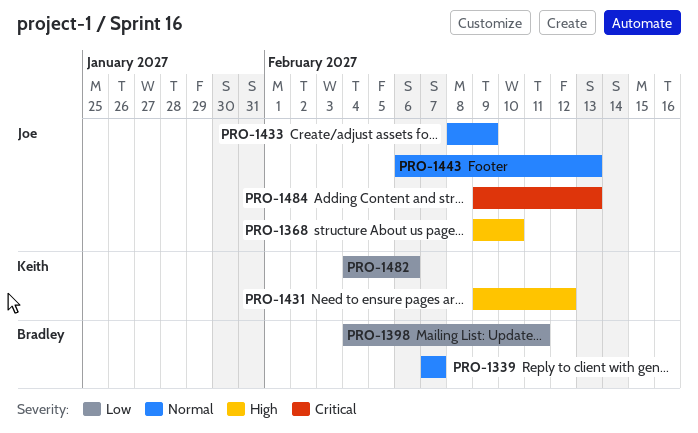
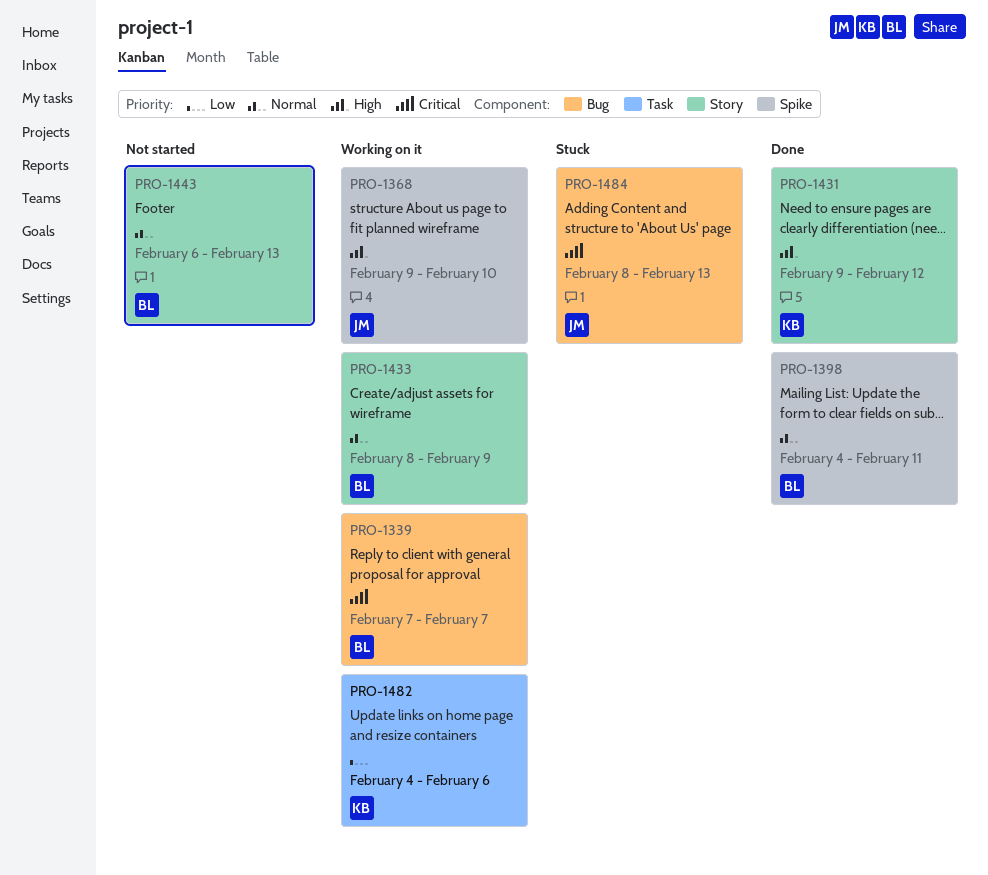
PRO-1339, priority: Normal -> Critical
PRO-1398, priority: Low -> Normal
PRO-1433, owner: Joe -> Bradley
PRO-1443, owner: Joe -> Bradley
PRO-1484, start: Feb 9 -> Feb 8

